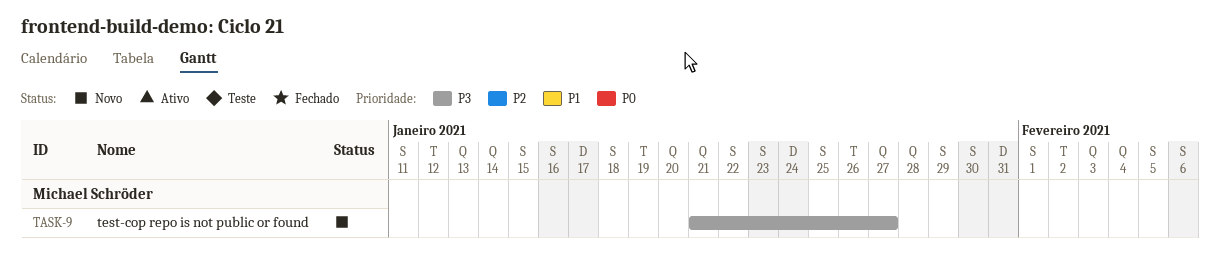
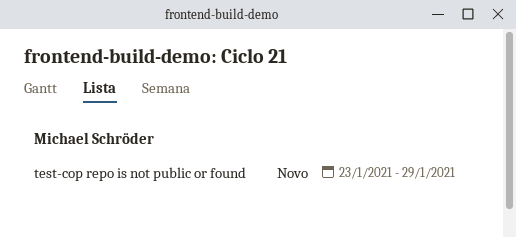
test-cop repo is not public or found, start: Jan 21 -> Jan 23
test-cop repo is not public or found, due: Jan 27 -> Jan 29

